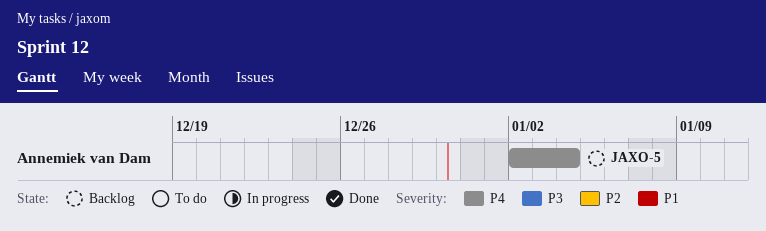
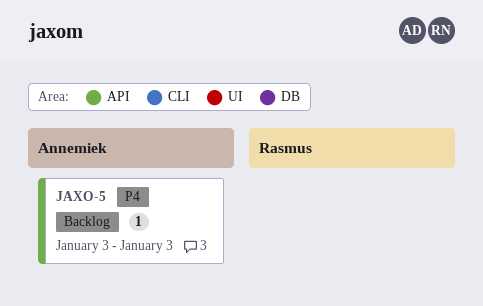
JAXO-5, start: Jan 2 -> Jan 3
JAXO-5, due: Jan 4 -> Jan 3

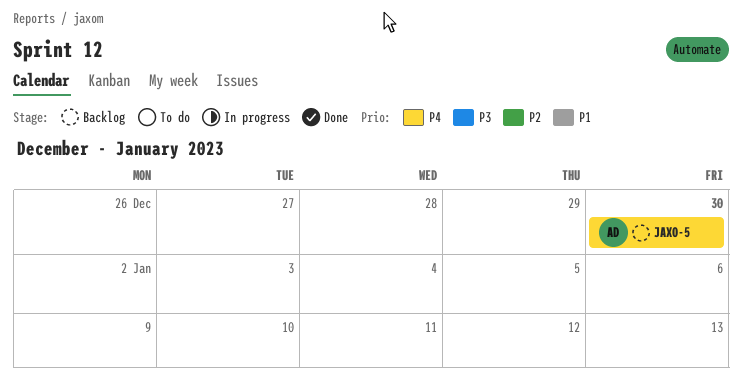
JAXO-5, start: Jan 3 -> Dec 30
JAXO-5, due: Jan 3 -> Dec 30

